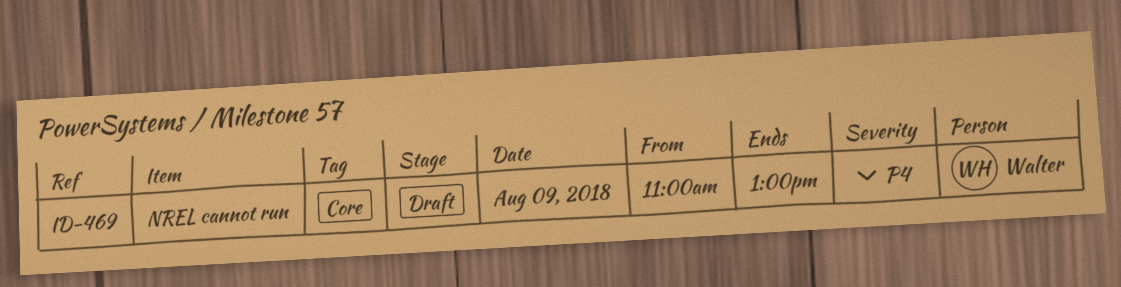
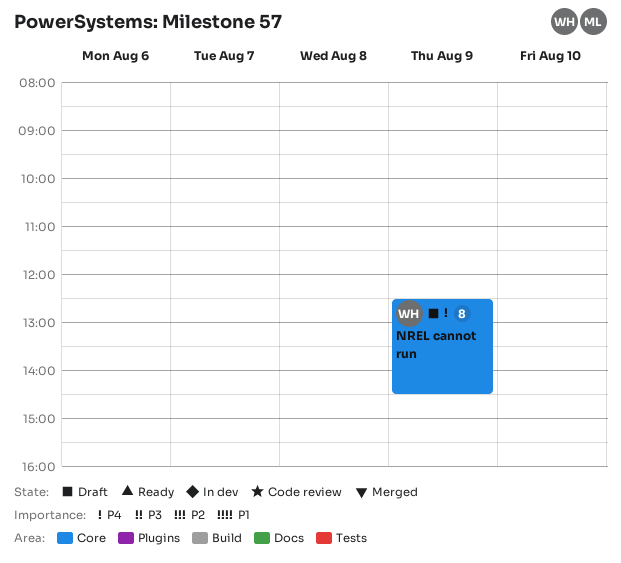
NREL cannot run, begins: 11:00 -> 12:30
NREL cannot run, ends: 13:00 -> 14:30

